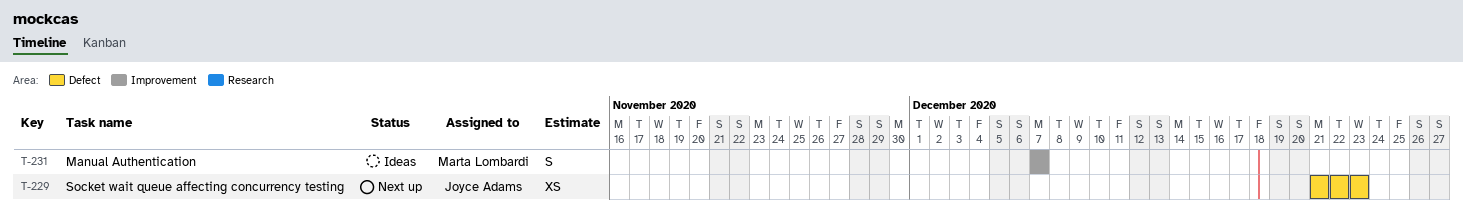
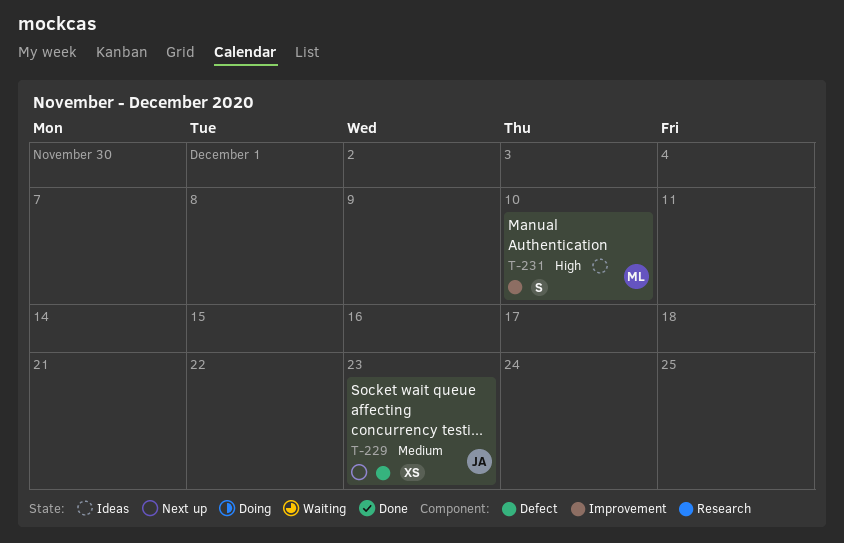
T-231, due: Dec 7 -> Dec 10

